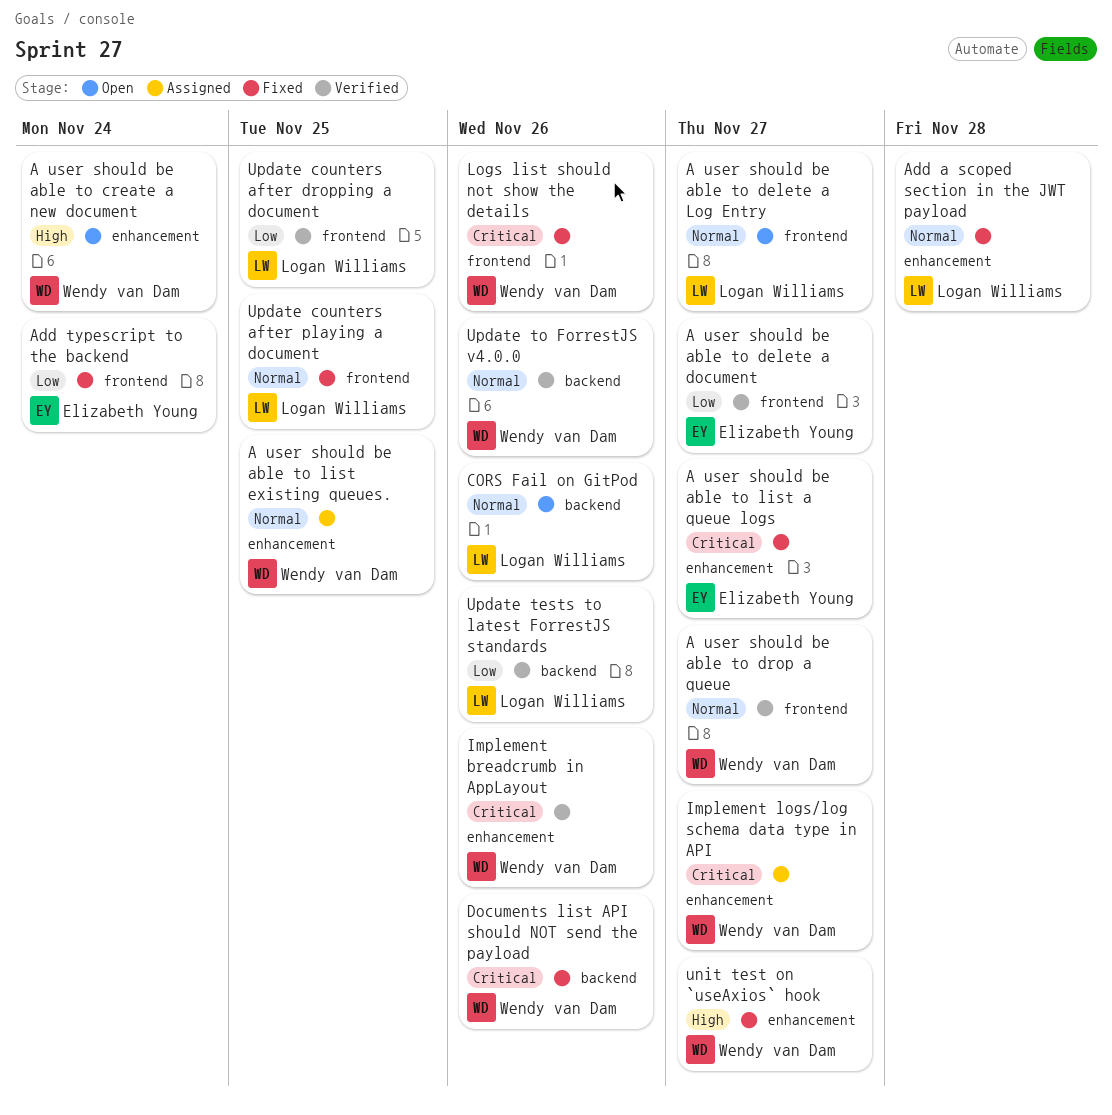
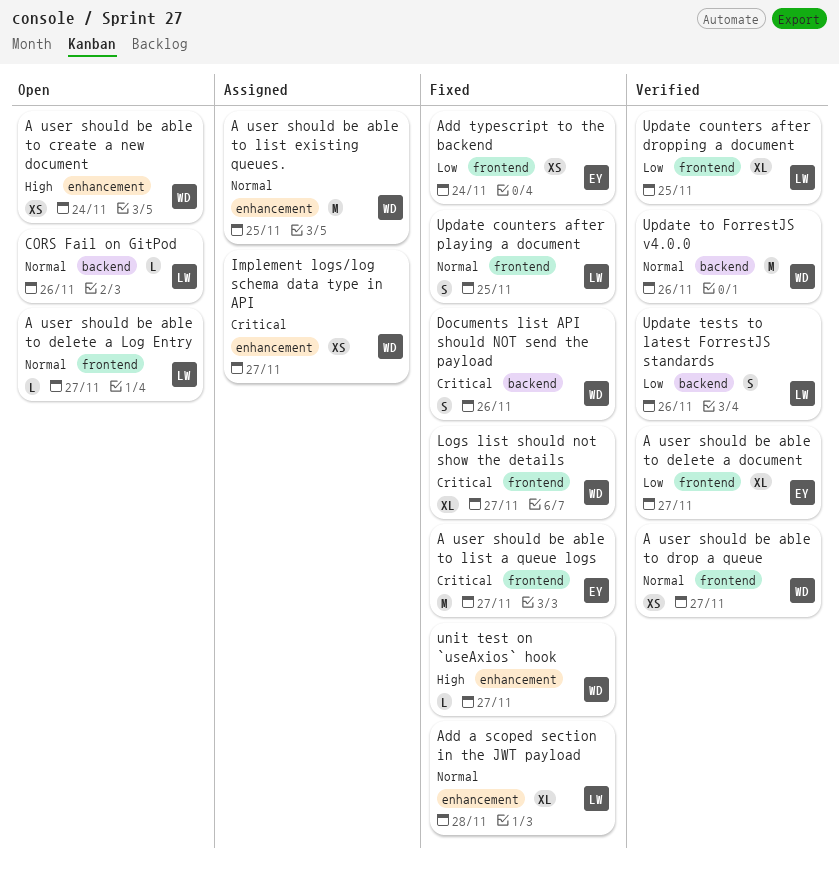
A user should be able to list a queue logs, label: enhancement -> frontend
Implement breadcrumb in AppLayout: present -> none
Logs list should not show the details, due: Nov 26 -> Nov 27

